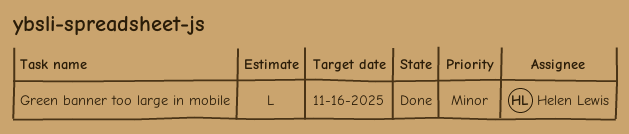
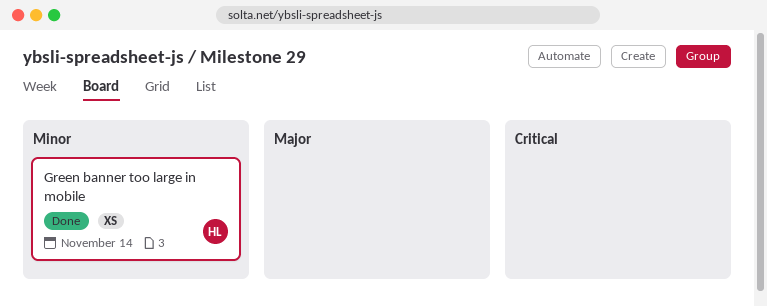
Green banner too large in mobile, estimate: L -> XS
Green banner too large in mobile, due: Nov 16 -> Nov 14

